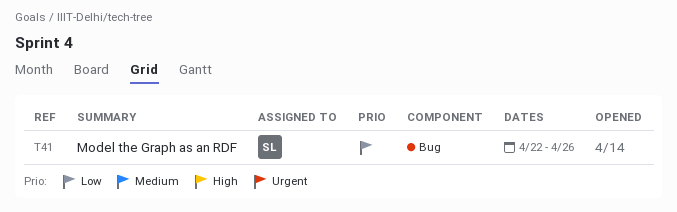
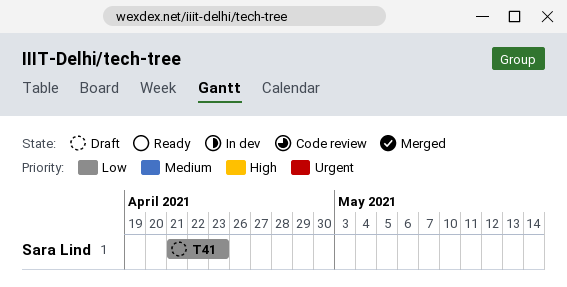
T41, start: Apr 22 -> Apr 21
T41, due: Apr 26 -> Apr 23

